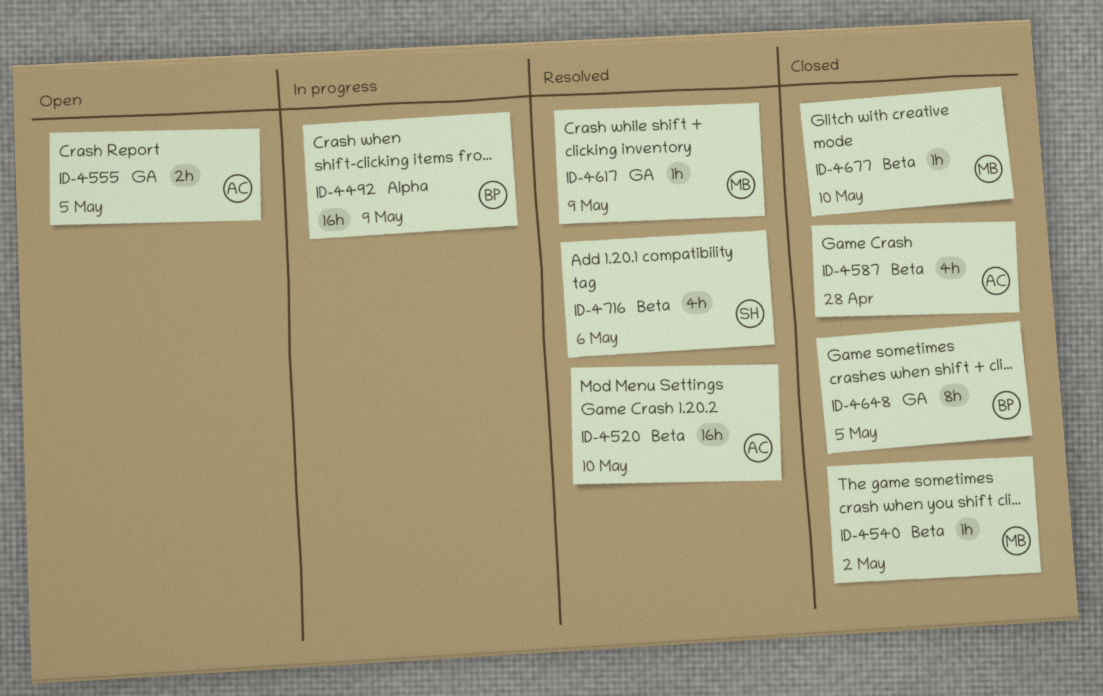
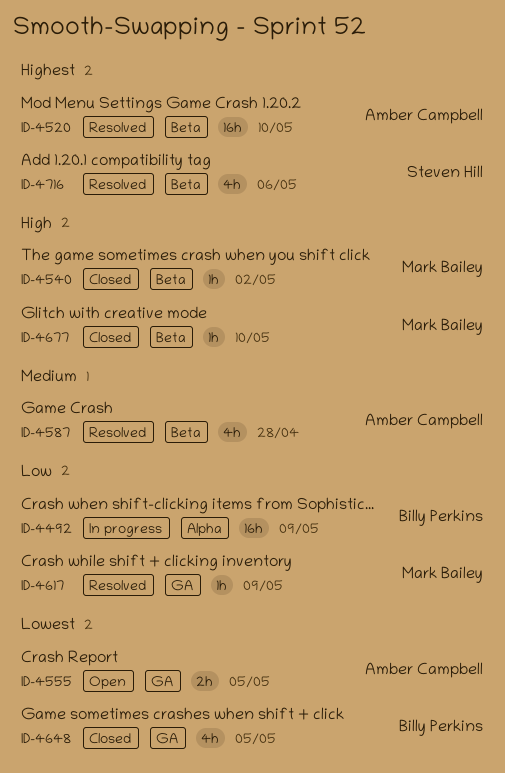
ID-4587, status: Closed -> Resolved
ID-4648, estimate: 8h -> 4h

